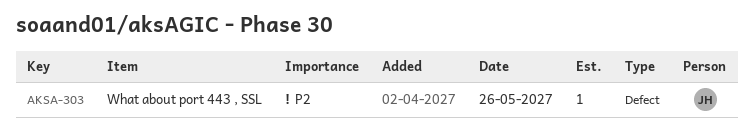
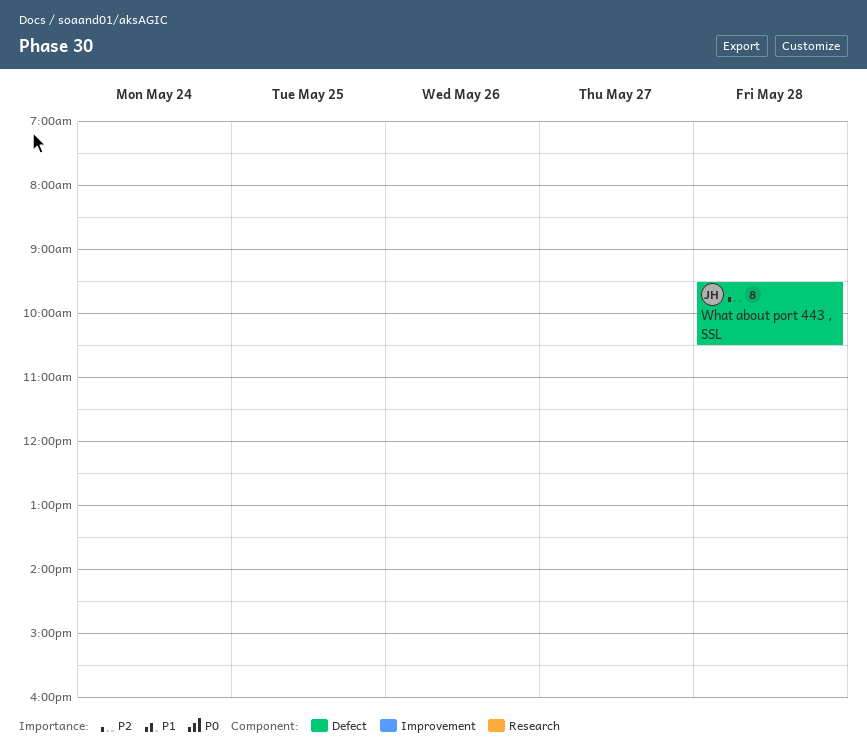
What about port 443 , SSL, estimate: 1 -> 8
What about port 443 , SSL, day: May 26 -> May 28

